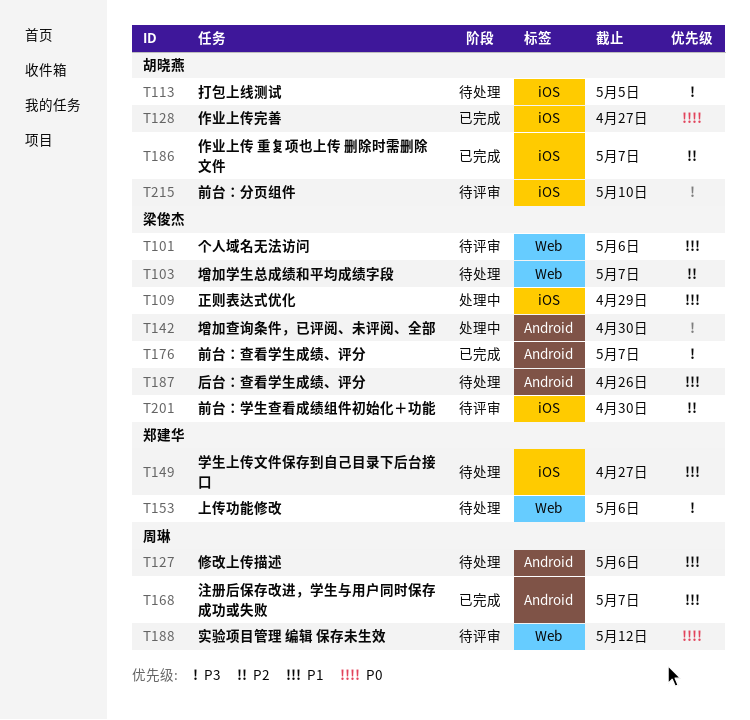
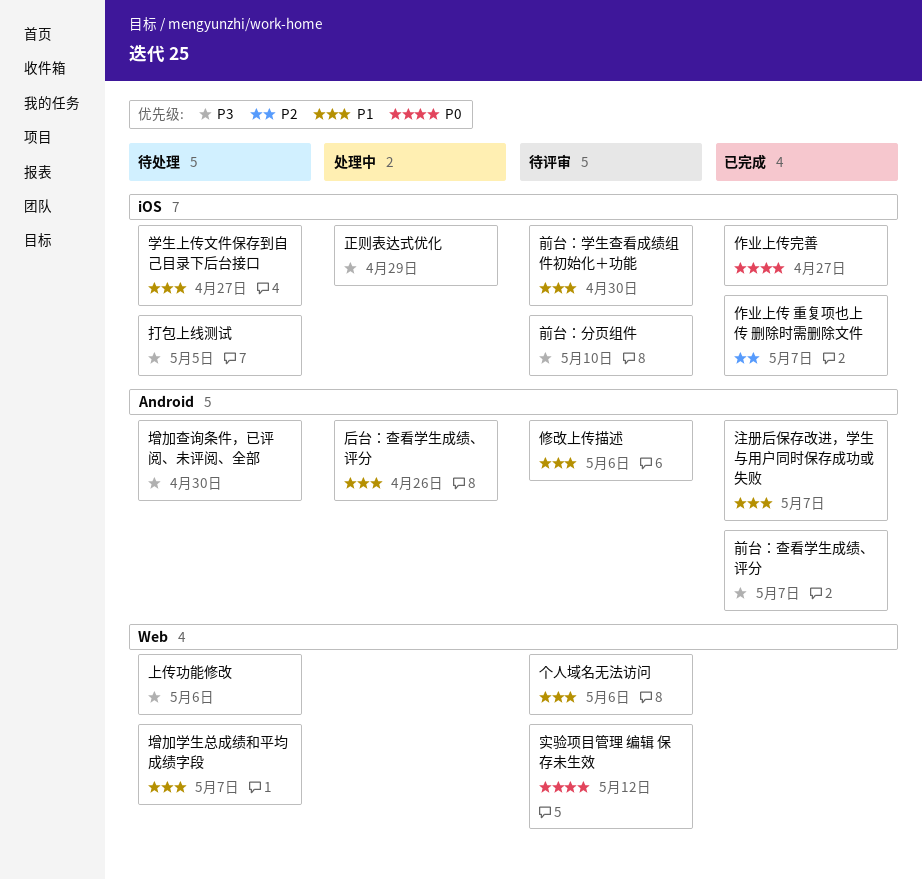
修改上传描述, status: 待处理 -> 待评审
前台：学生查看成绩组件初始化＋功能, priority: P2 -> P1
后台：查看学生成绩、评分, status: 待处理 -> 处理中
增加学生总成绩和平均成绩字段, priority: P2 -> P1
增加查询条件，已评阅、未评阅、全部, status: 处理中 -> 待处理
正则表达式优化, priority: P1 -> P3

